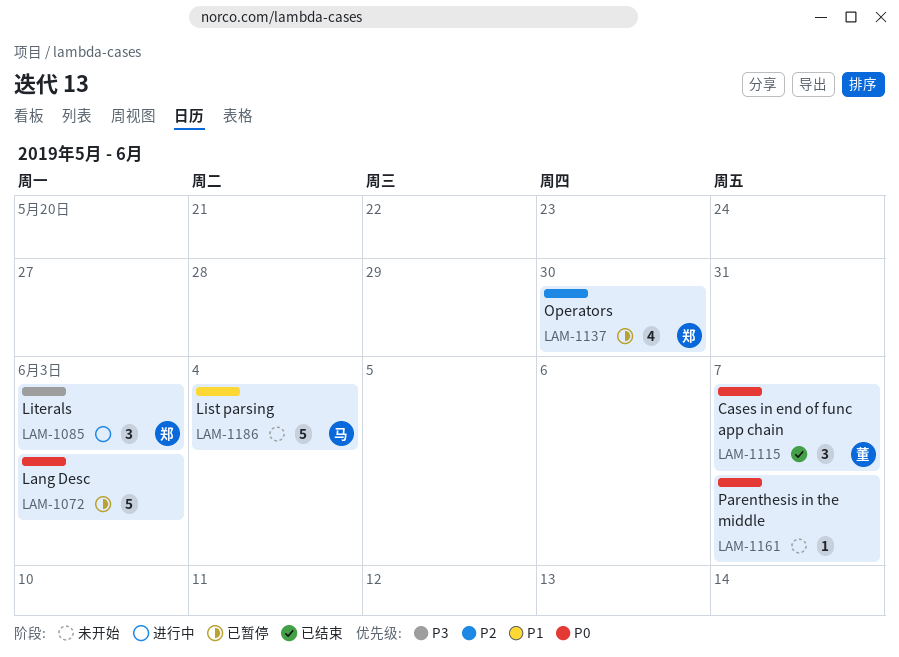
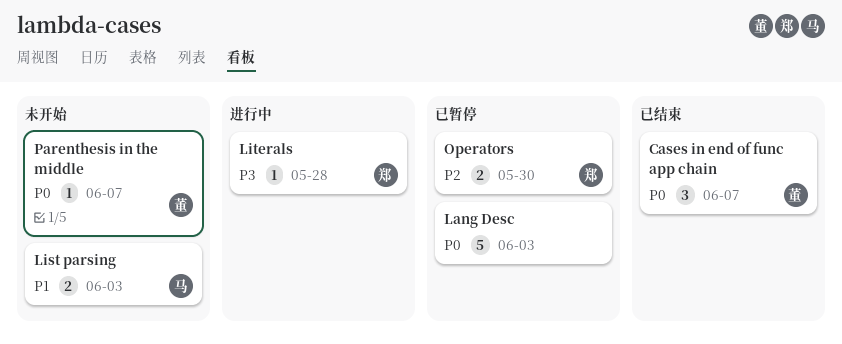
List parsing, estimate: 5 -> 2
List parsing, due: Jun 4 -> Jun 3
Literals, estimate: 3 -> 1
Literals, due: Jun 3 -> May 28
Operators, estimate: 4 -> 2
Parenthesis in the middle, owner: none -> 董

